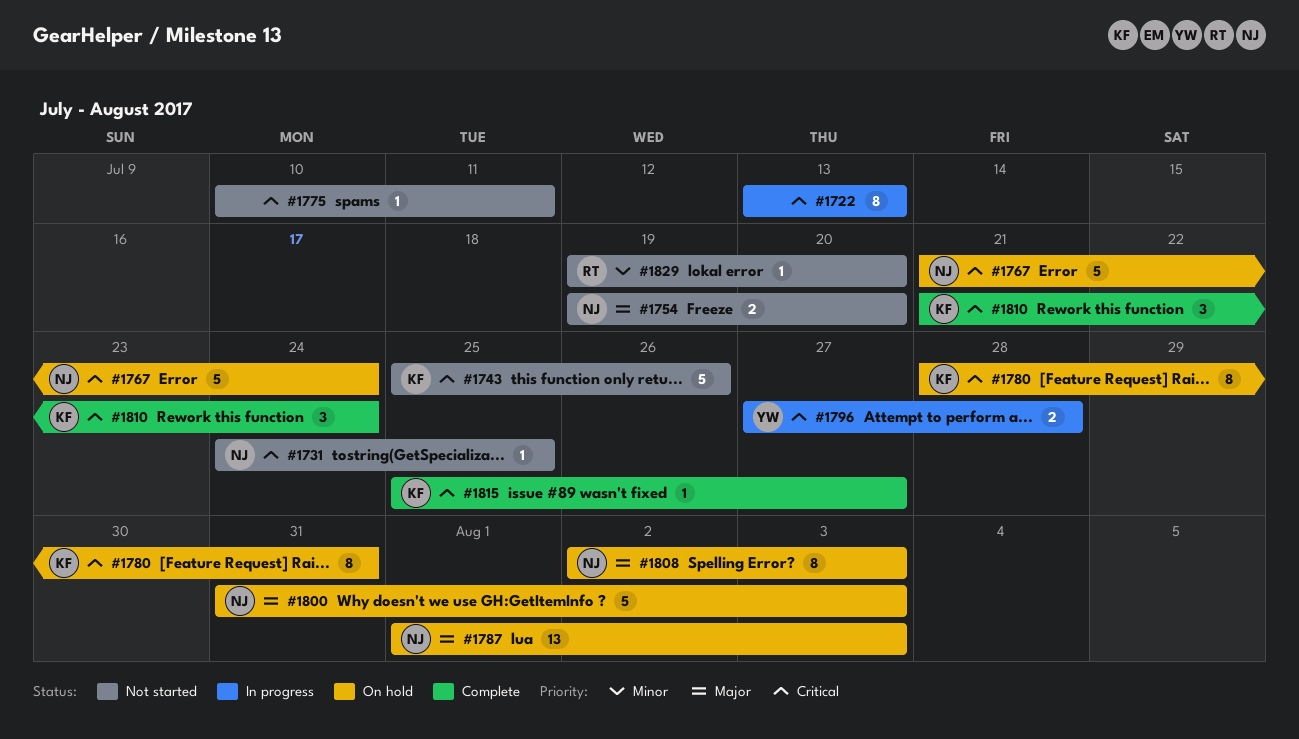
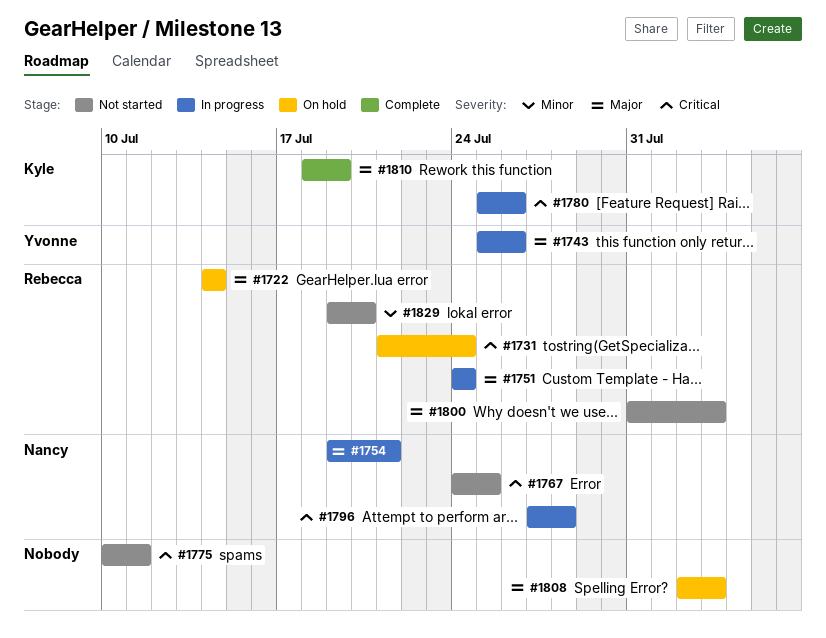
#1722, status: In progress -> On hold
#1722, owner: none -> Rebecca
#1722, priority: Critical -> Major
#1722, start: Jul 13 -> Jul 14
#1722, due: Jul 13 -> Jul 14
#1731, status: Not started -> On hold
#1731, owner: Nancy -> Rebecca
#1731, start: Jul 24 -> Jul 21
#1731, due: Jul 25 -> Jul 24
#1743, status: Not started -> In progress
#1743, owner: Kyle -> Yvonne
#1743, priority: Critical -> Major
#1751: none -> present
#1754, status: Not started -> In progress
#1754, due: Jul 20 -> Jul 21
#1767, status: On hold -> Not started
#1767, start: Jul 21 -> Jul 24
#1767, due: Jul 24 -> Jul 25
#1780, status: On hold -> In progress
#1780, start: Jul 28 -> Jul 25
#1780, due: Jul 31 -> Jul 26
#1787: present -> none
#1796, owner: Yvonne -> Nancy
#1800, status: On hold -> Not started
#1800, owner: Nancy -> Rebecca
#1808, owner: Nancy -> none
#1810, priority: Critical -> Major
#1810, start: Jul 21 -> Jul 18
#1810, due: Jul 24 -> Jul 19
#1815: present -> none

